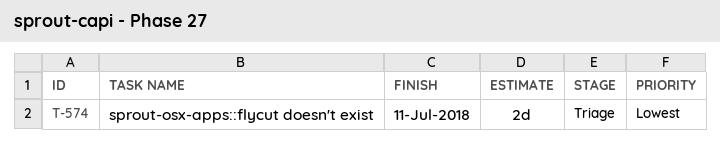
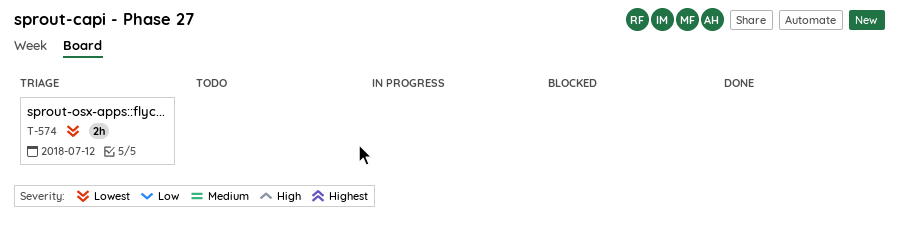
T-574, estimate: 2d -> 2h
T-574, due: Jul 11 -> Jul 12

